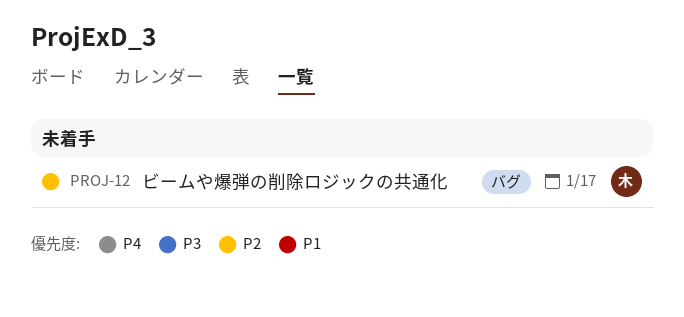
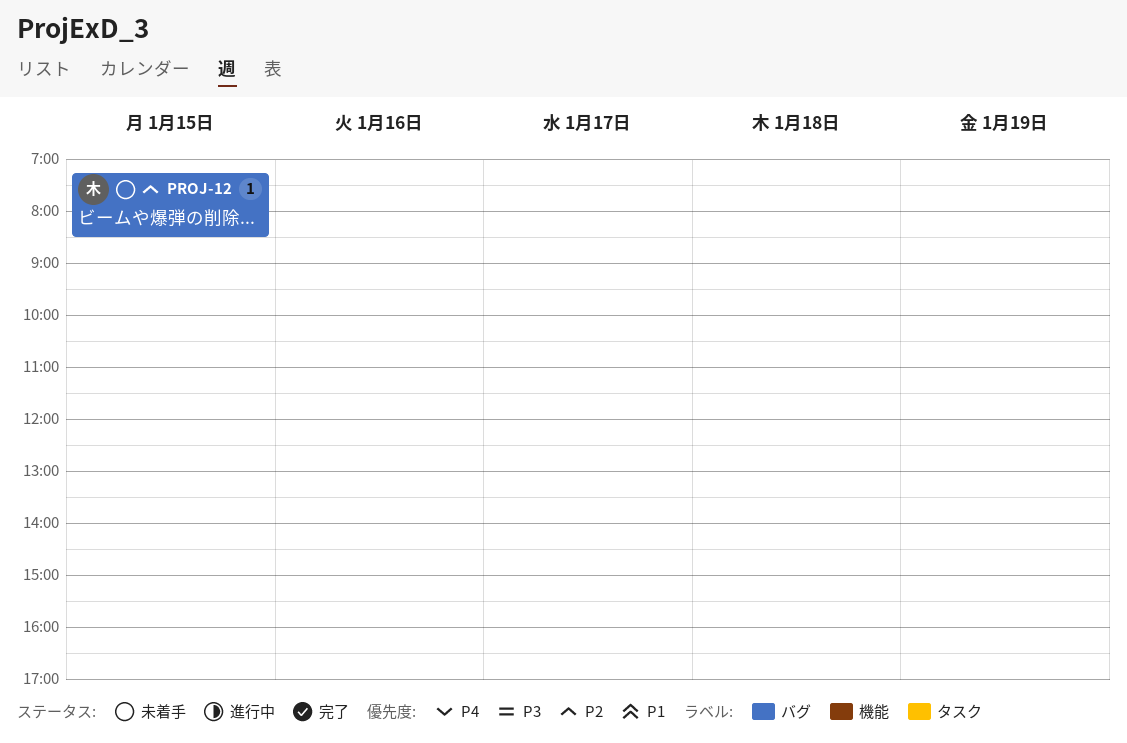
PROJ-12, day: Jan 17 -> Jan 15

